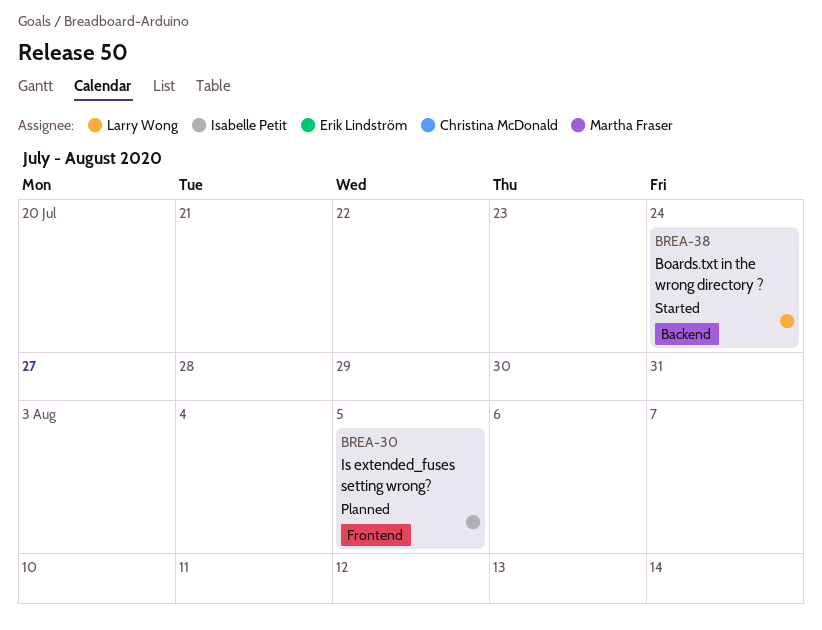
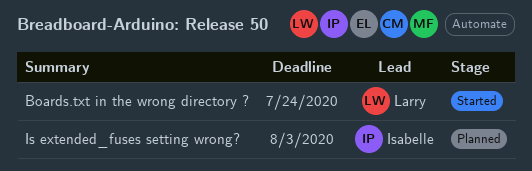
Is extended_fuses setting wrong?, due: Aug 5 -> Aug 3

